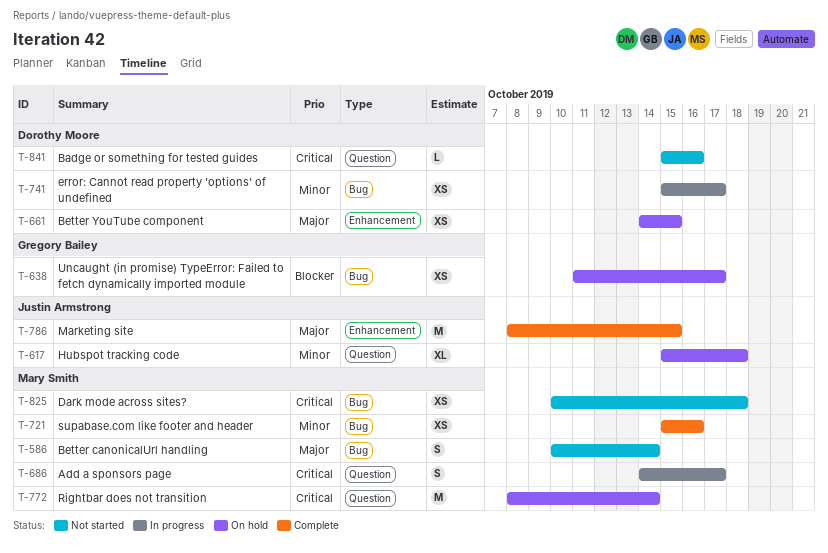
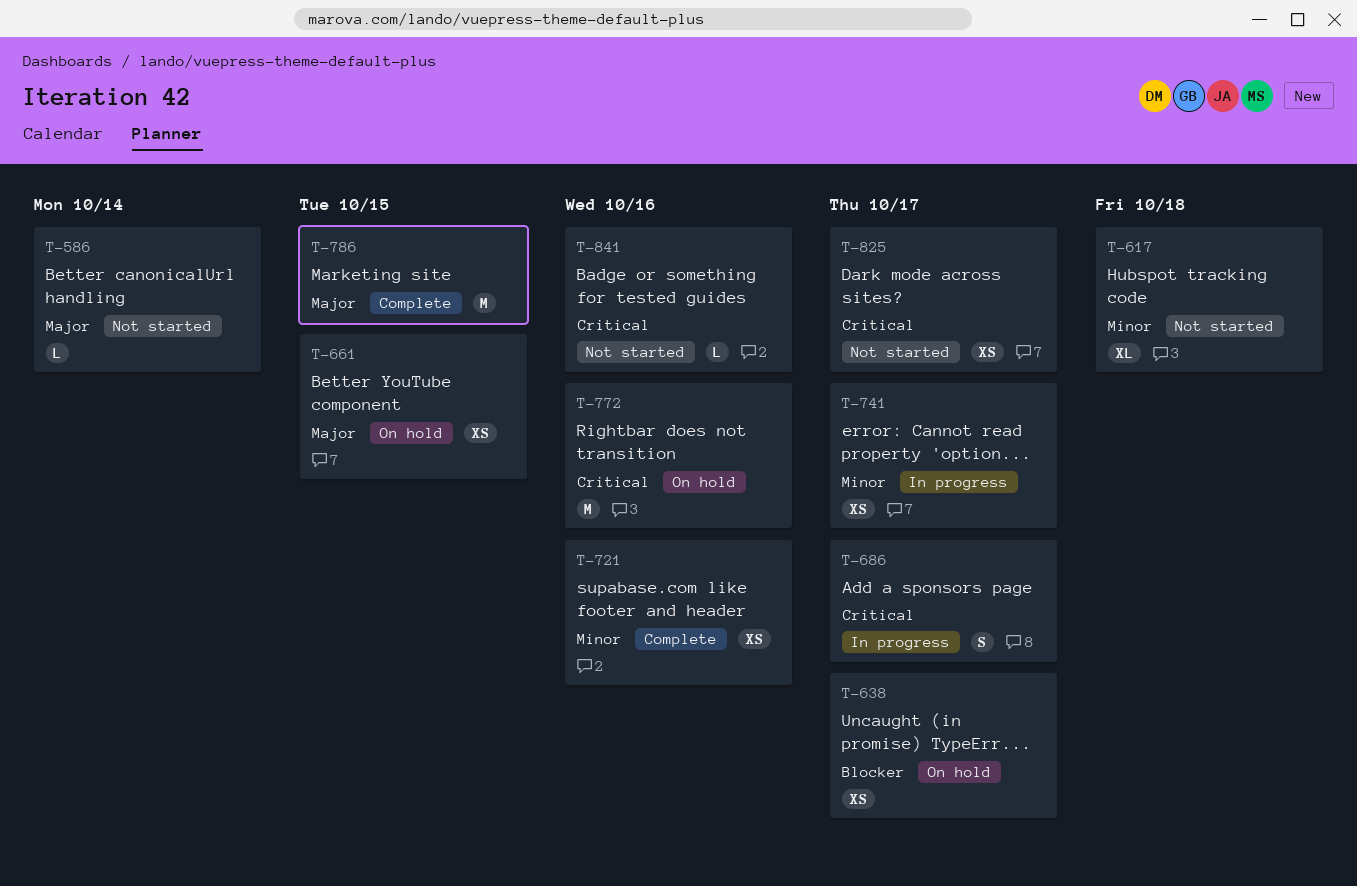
T-586, estimate: S -> L
T-617, status: On hold -> Not started
T-772, due: Oct 14 -> Oct 16
T-825, due: Oct 18 -> Oct 17

